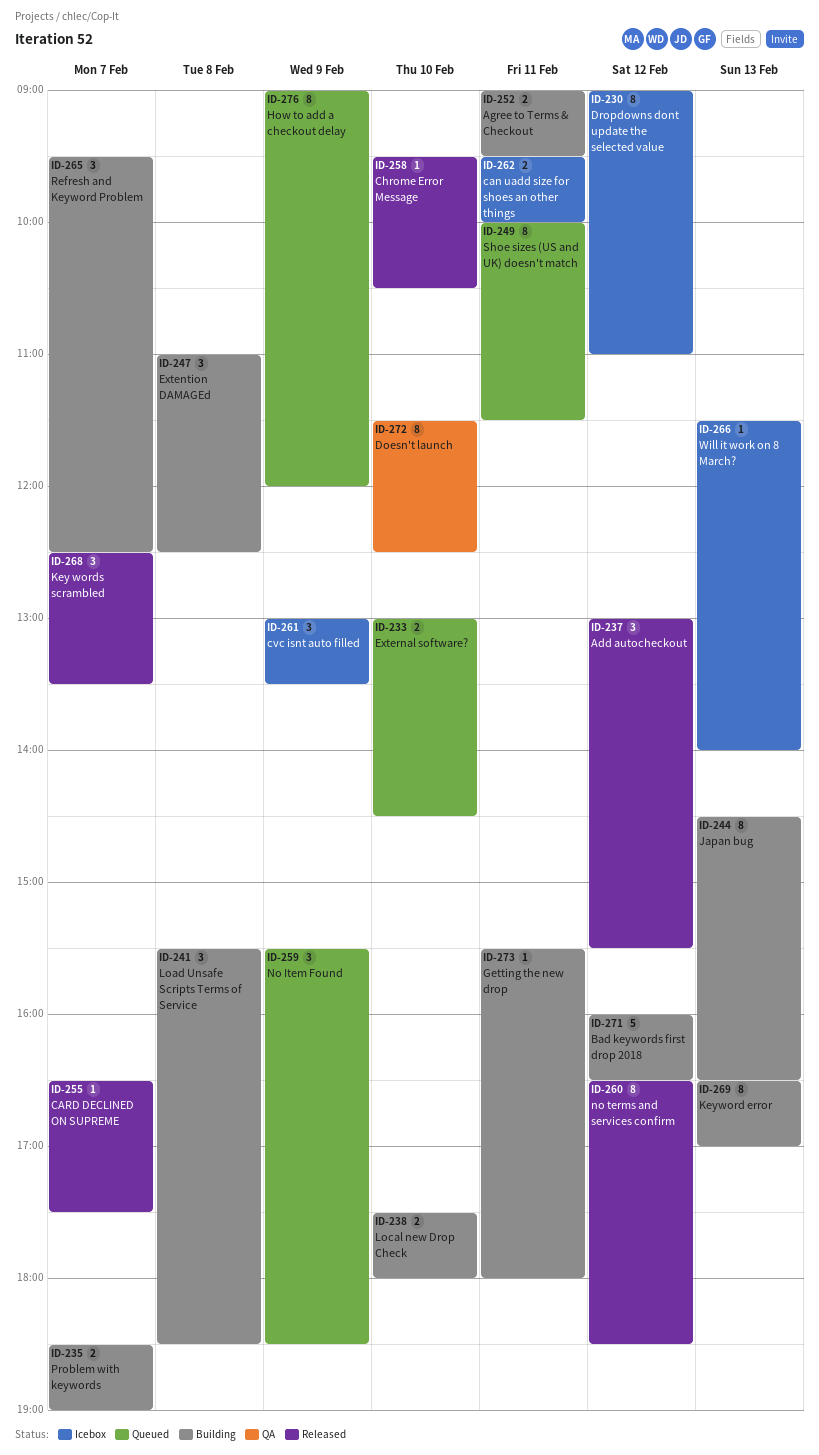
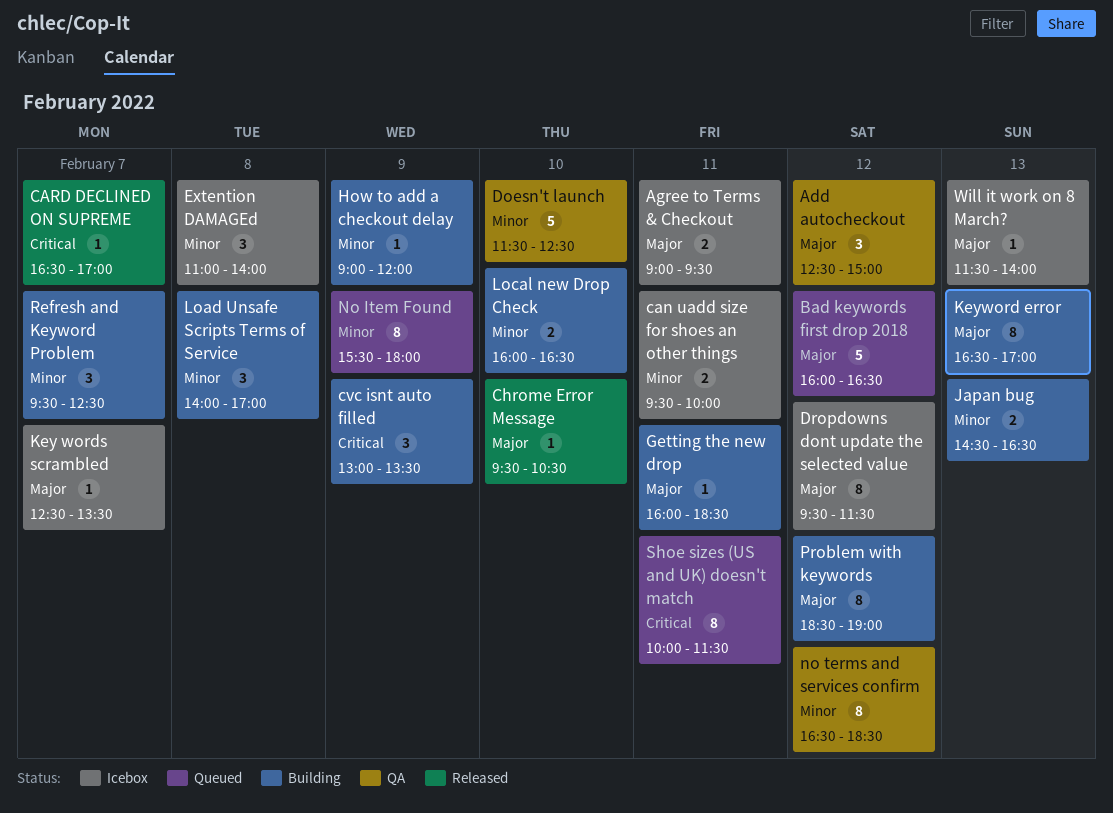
Add autocheckout, status: Released -> QA
Add autocheckout, begins: 13:00 -> 12:30
Add autocheckout, ends: 15:30 -> 15:00
Agree to Terms & Checkout, status: Building -> Icebox
Bad keywords first drop 2018, status: Building -> Queued
CARD DECLINED ON SUPREME, ends: 17:30 -> 17:00
cvc isnt auto filled, status: Icebox -> Building
Doesn't launch, estimate: 8 -> 5
Dropdowns dont update the selected value, begins: 09:00 -> 09:30
Dropdowns dont update the selected value, ends: 11:00 -> 11:30
Extention DAMAGEd, status: Building -> Icebox
Extention DAMAGEd, ends: 12:30 -> 14:00
External software?: present -> none
Getting the new drop, begins: 15:30 -> 16:00
Getting the new drop, ends: 18:00 -> 18:30
How to add a checkout delay, status: Queued -> Building
How to add a checkout delay, estimate: 8 -> 1
Japan bug, estimate: 8 -> 2
Key words scrambled, status: Released -> Icebox
Key words scrambled, estimate: 3 -> 1
Load Unsafe Scripts Terms of Service, begins: 15:30 -> 14:00
Load Unsafe Scripts Terms of Service, ends: 18:30 -> 17:00
Local new Drop Check, begins: 17:30 -> 16:00
Local new Drop Check, ends: 18:00 -> 16:30
No Item Found, estimate: 3 -> 8
No Item Found, ends: 18:30 -> 18:00
no terms and services confirm, status: Released -> QA
Problem with keywords, estimate: 2 -> 8
Problem with keywords, day: Feb 7 -> Feb 12

